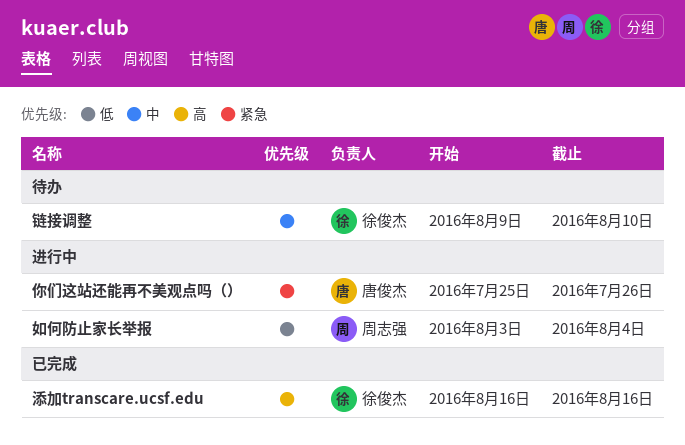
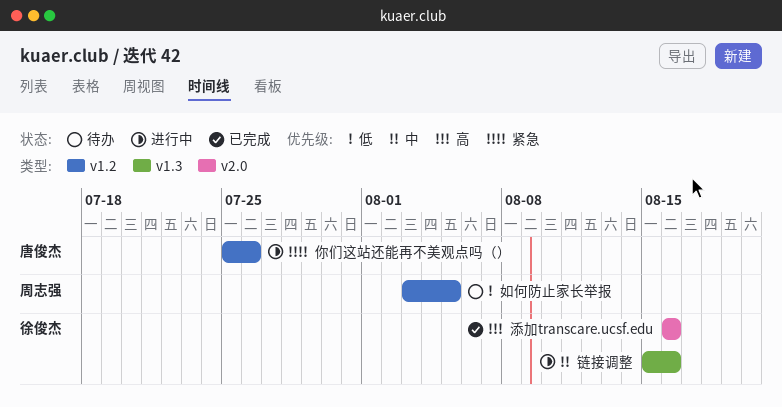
如何防止家长举报, status: 进行中 -> 待办
如何防止家长举报, due: Aug 4 -> Aug 5
链接调整, status: 待办 -> 进行中
链接调整, start: Aug 9 -> Aug 15
链接调整, due: Aug 10 -> Aug 16

